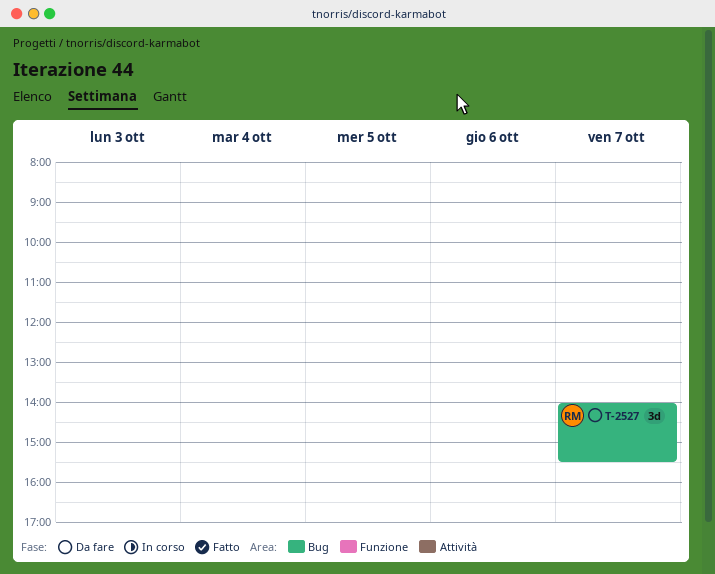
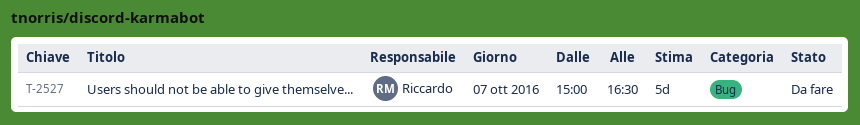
T-2527, estimate: 3d -> 5d
T-2527, begins: 14:00 -> 15:00
T-2527, ends: 15:30 -> 16:30

